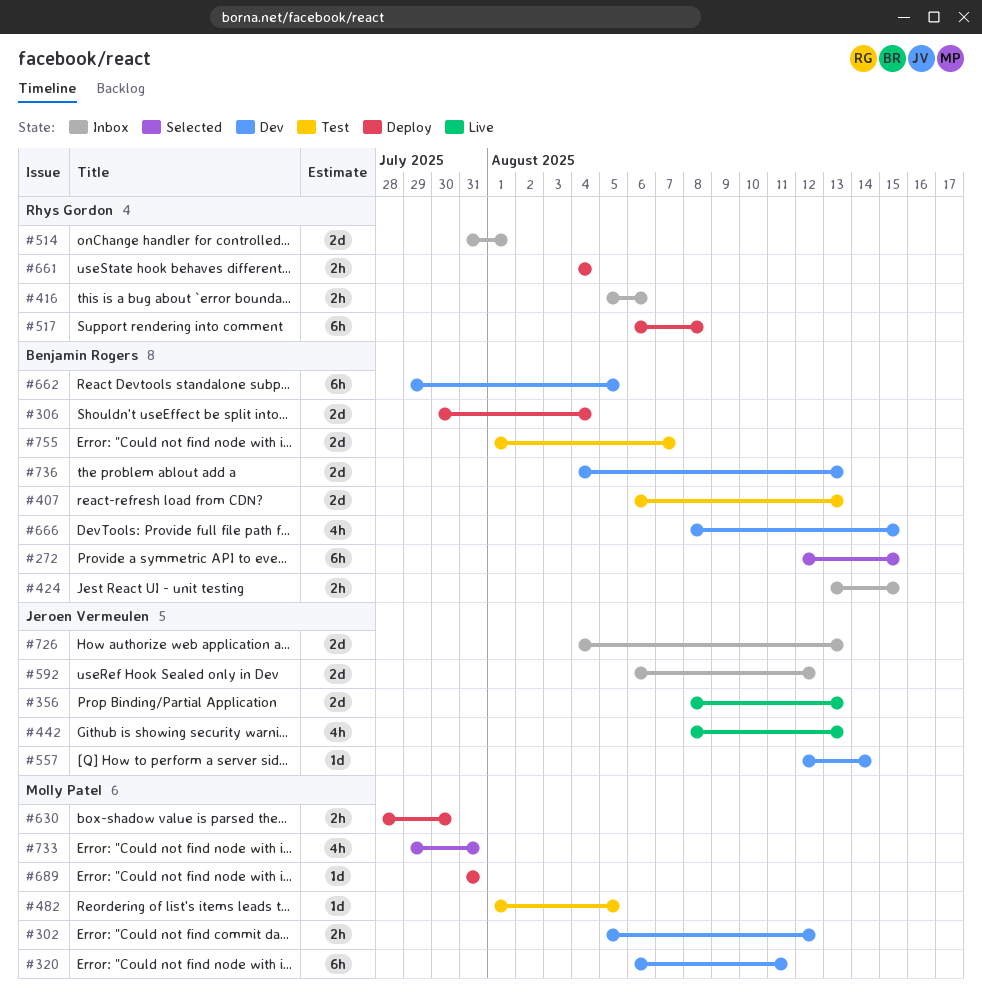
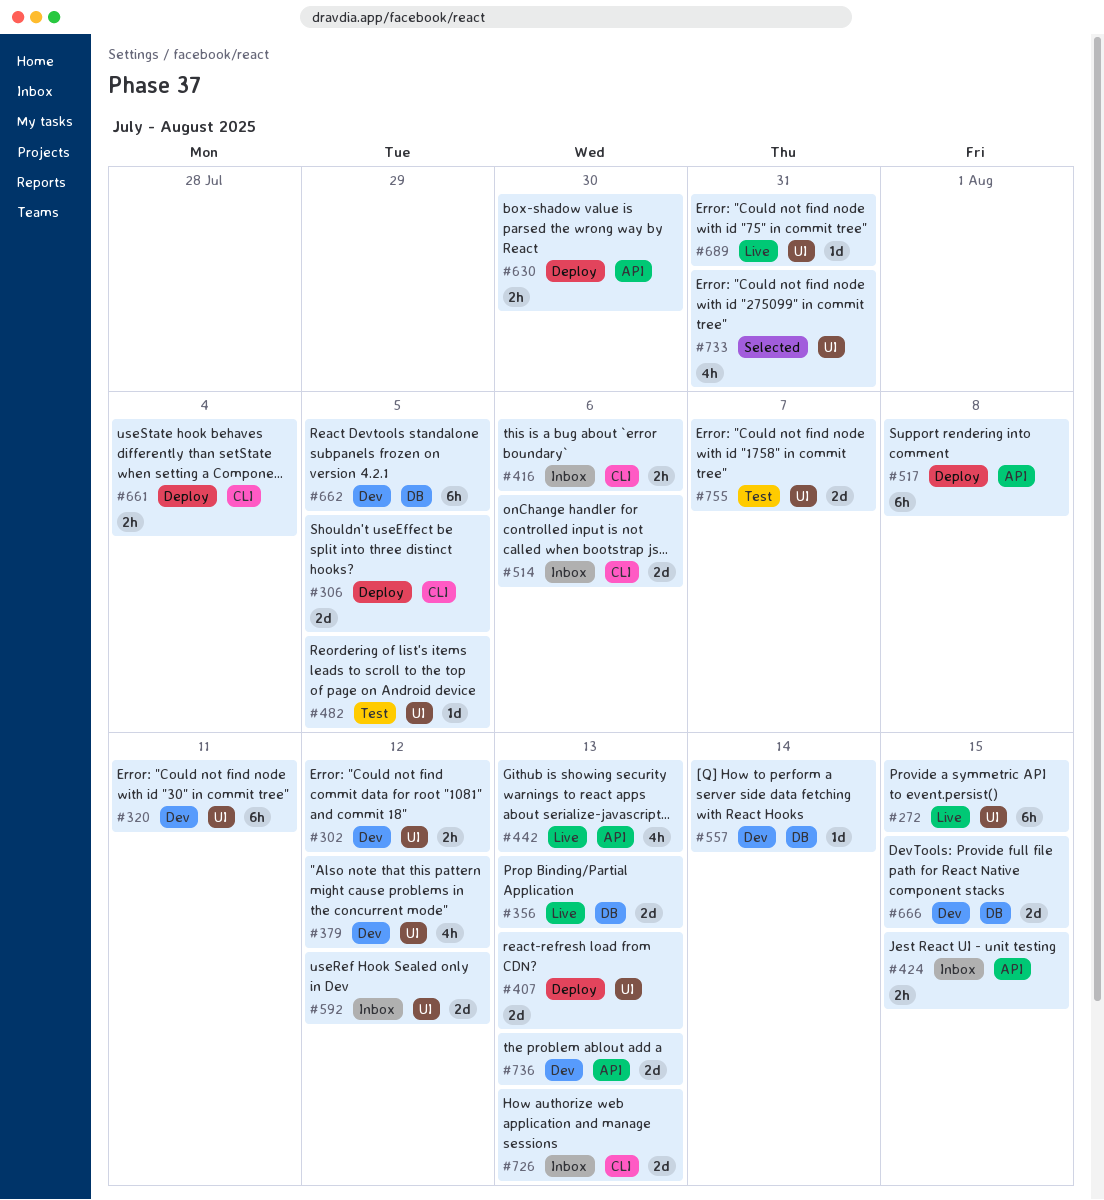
#272, status: Selected -> Live
#306, due: Aug 4 -> Aug 5
#379: none -> present
#407, status: Test -> Deploy
#514, due: Aug 1 -> Aug 6
#666, estimate: 4h -> 2d
#689, status: Deploy -> Live

